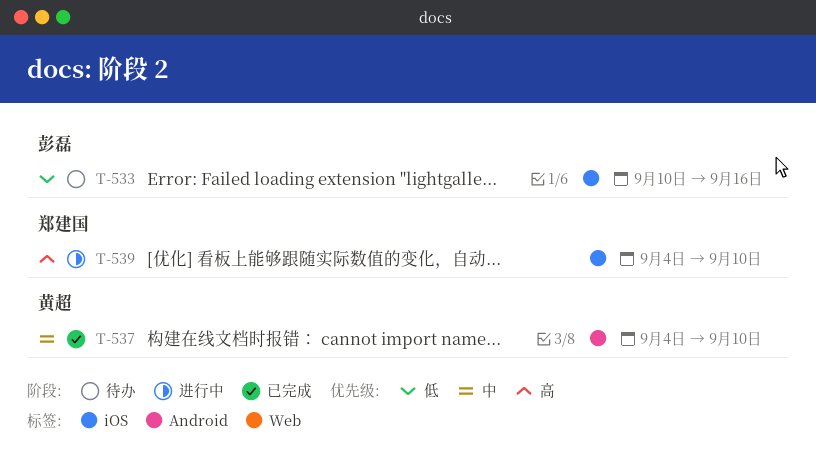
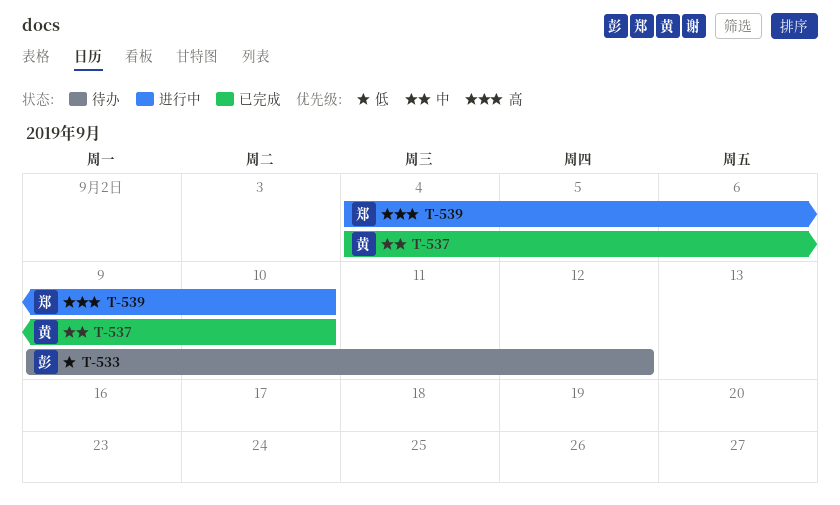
T-533, start: Sep 10 -> Sep 9
T-533, due: Sep 16 -> Sep 12

